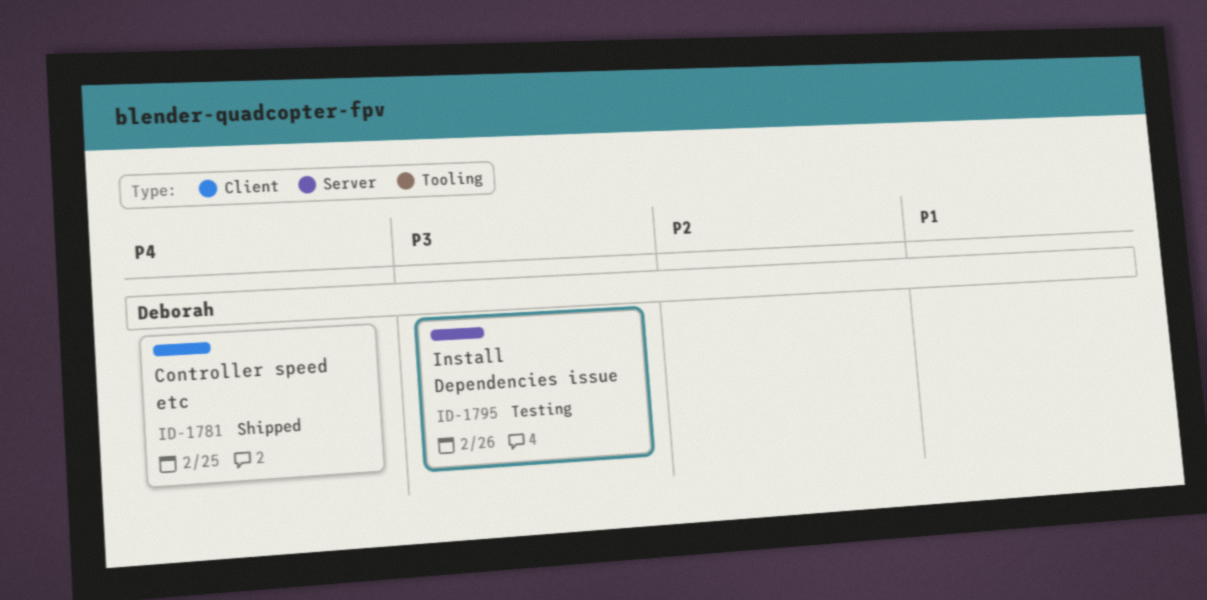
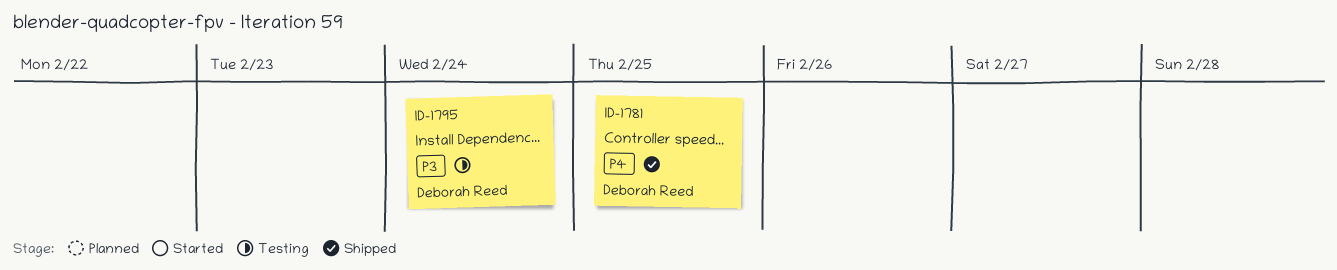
ID-1795, due: Feb 26 -> Feb 24

